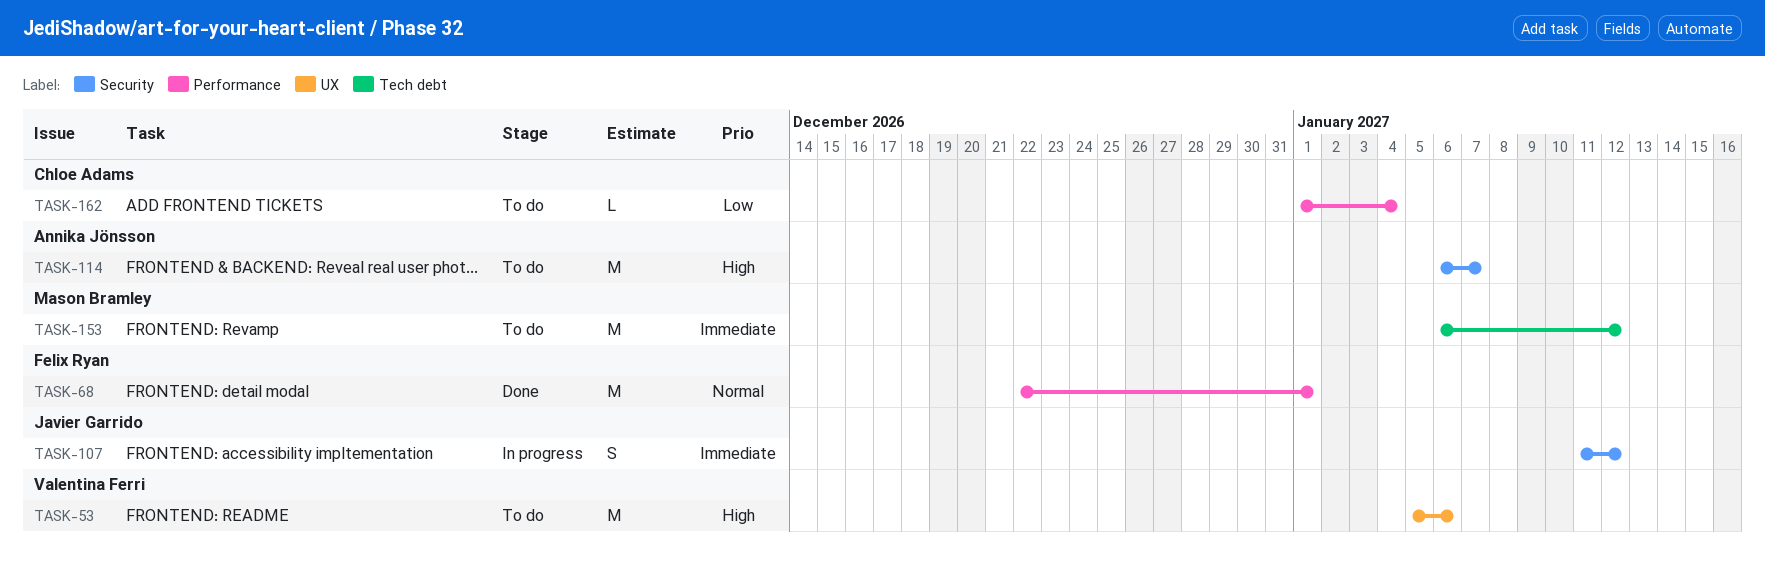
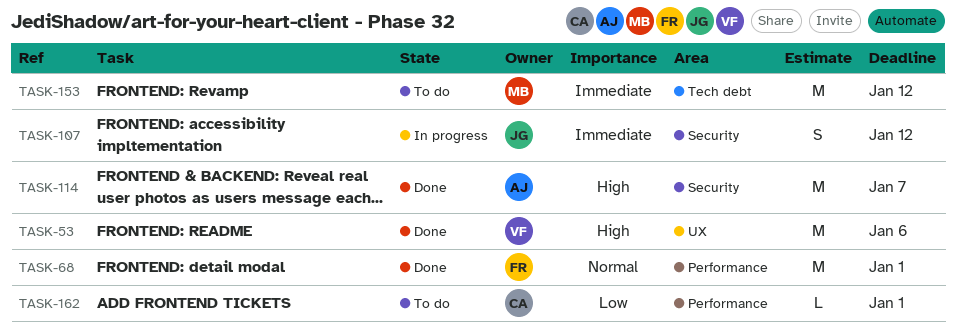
TASK-53, status: To do -> Done
TASK-114, status: To do -> Done
TASK-162, due: Jan 4 -> Jan 1

